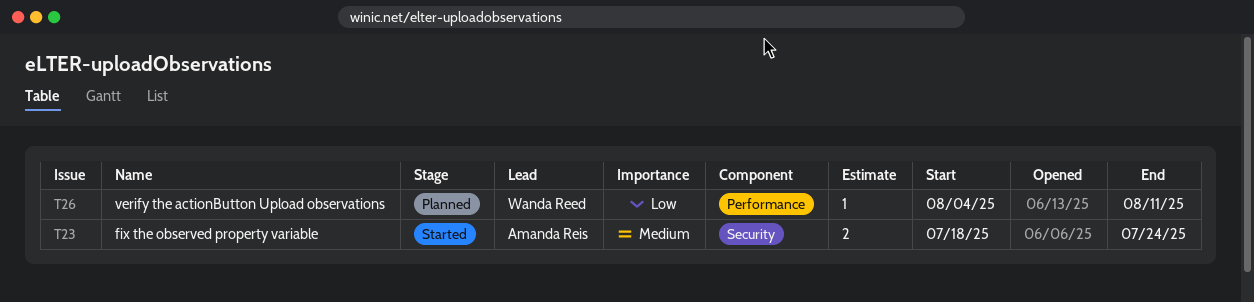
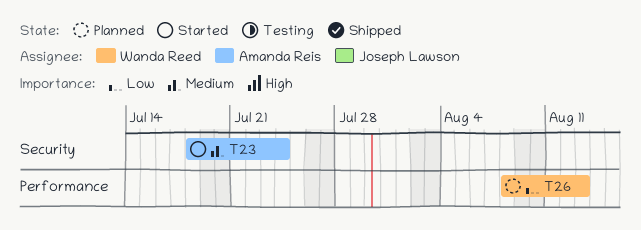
T26, start: Aug 4 -> Aug 8
T26, due: Aug 11 -> Aug 13

